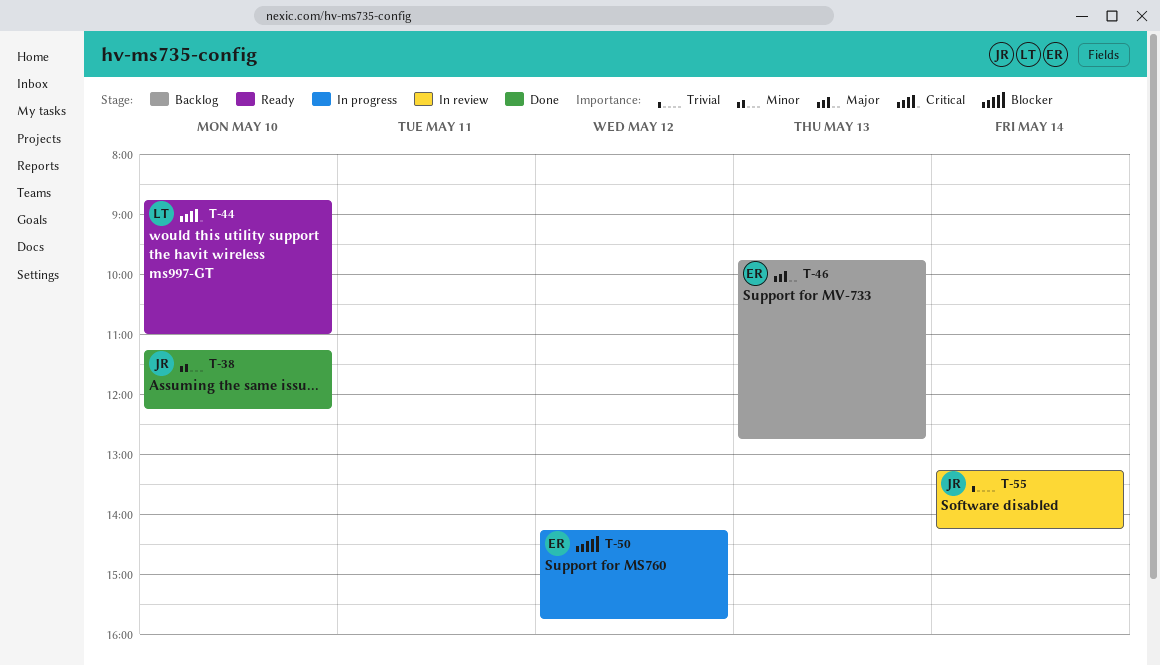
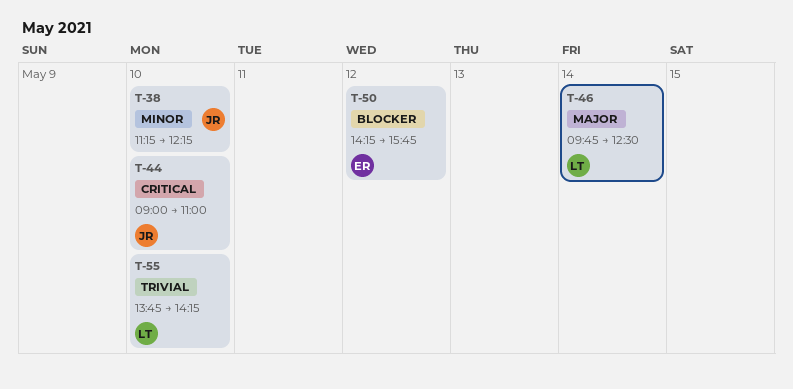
T-44, owner: LT -> JR
T-44, begins: 08:45 -> 09:00
T-46, owner: ER -> LT
T-46, day: May 13 -> May 14
T-46, ends: 12:45 -> 12:30
T-55, owner: JR -> LT
T-55, day: May 14 -> May 10
T-55, begins: 13:15 -> 13:45

